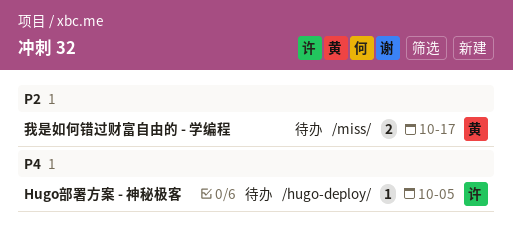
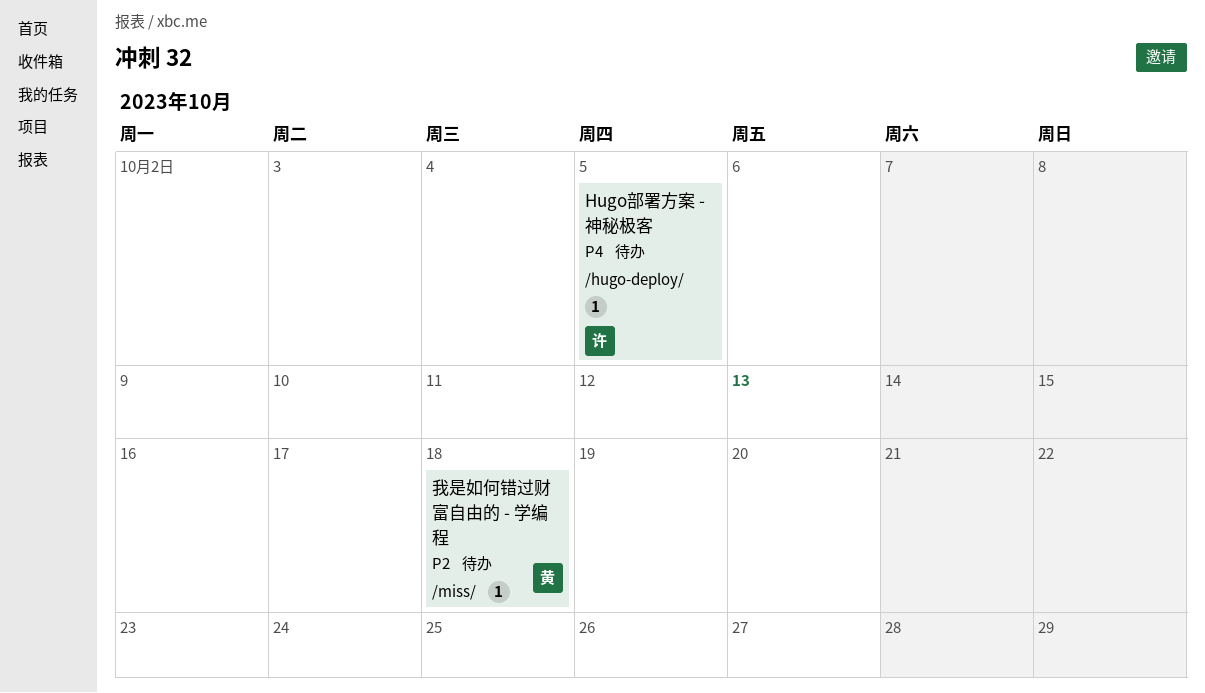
我是如何错过财富自由的 - 学编程, estimate: 2 -> 1
我是如何错过财富自由的 - 学编程, due: Oct 17 -> Oct 18

